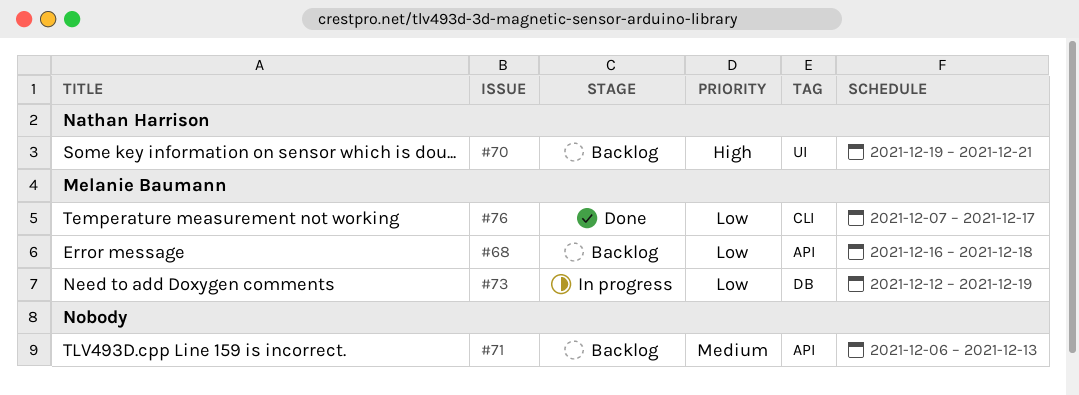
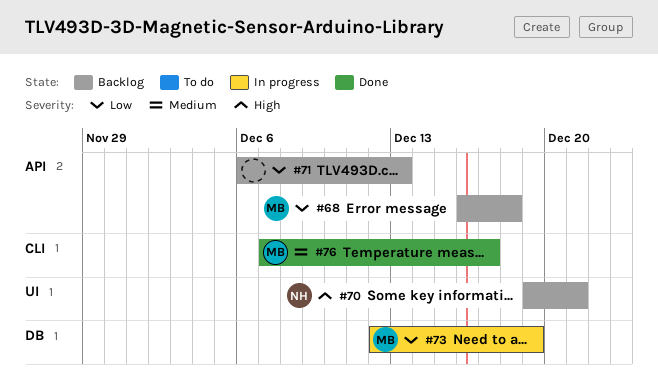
#71, priority: Medium -> Low
#76, priority: Low -> Medium

